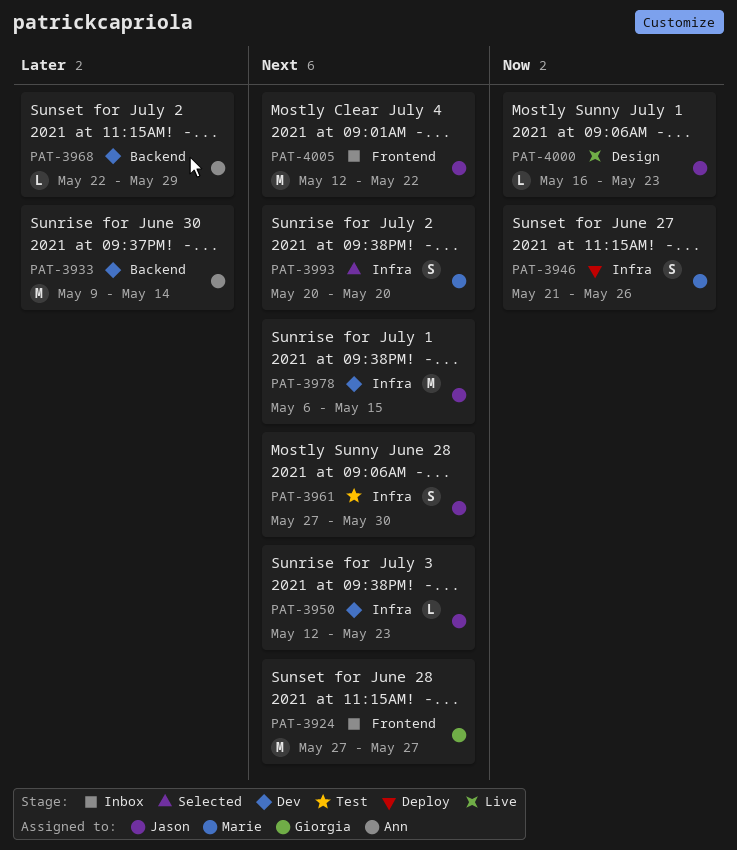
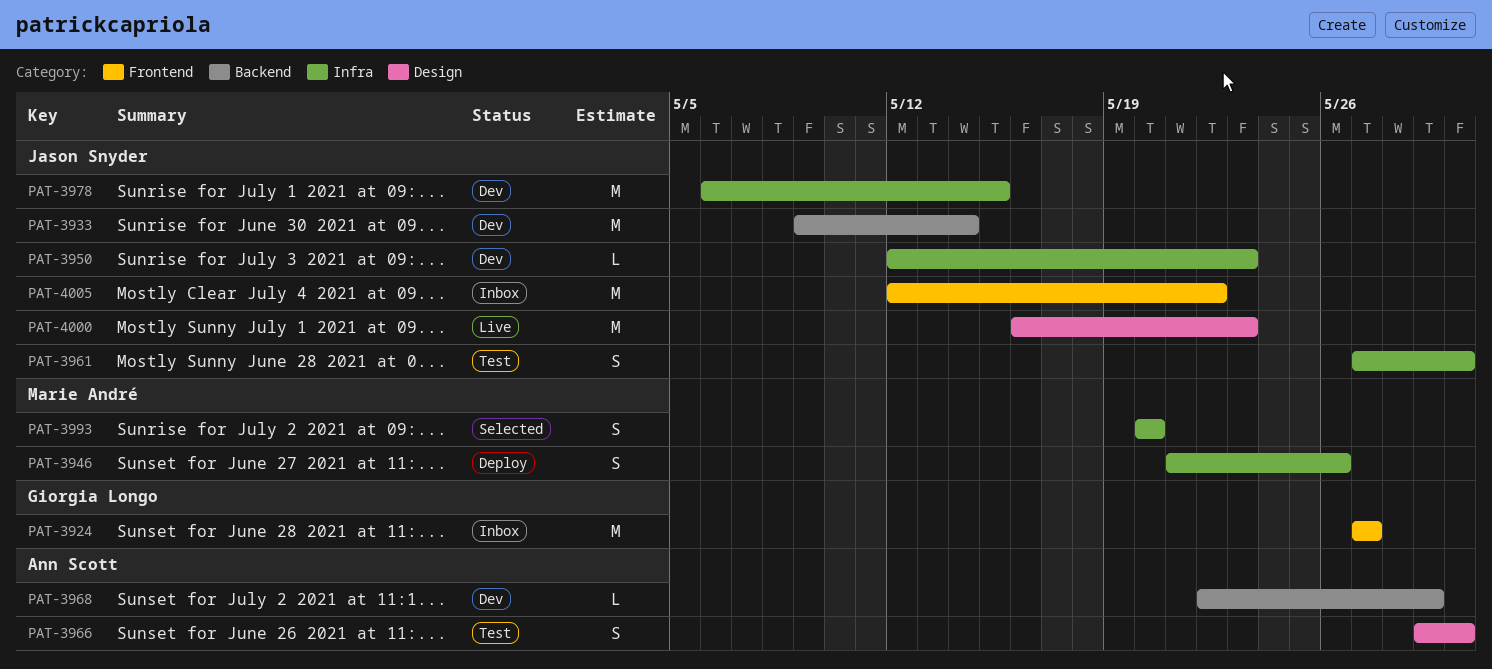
PAT-3933, owner: Ann Scott -> Jason Snyder
PAT-3966: none -> present
PAT-4000, estimate: L -> M

